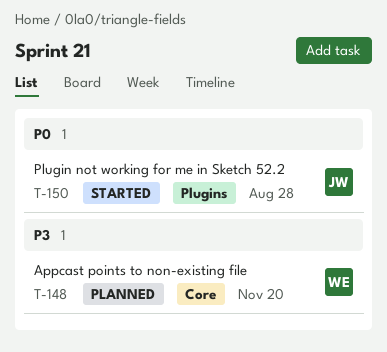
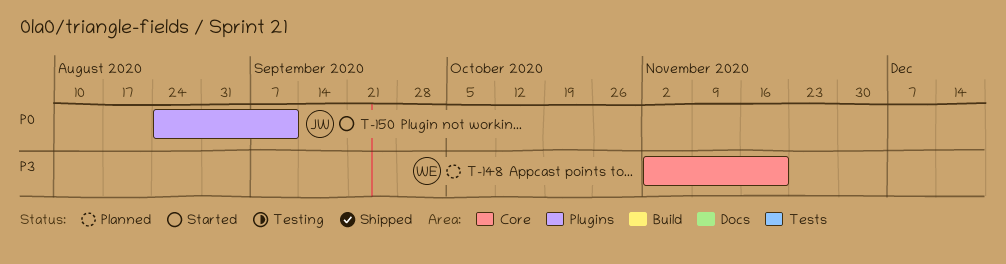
T-150, due: Aug 28 -> Sep 11

